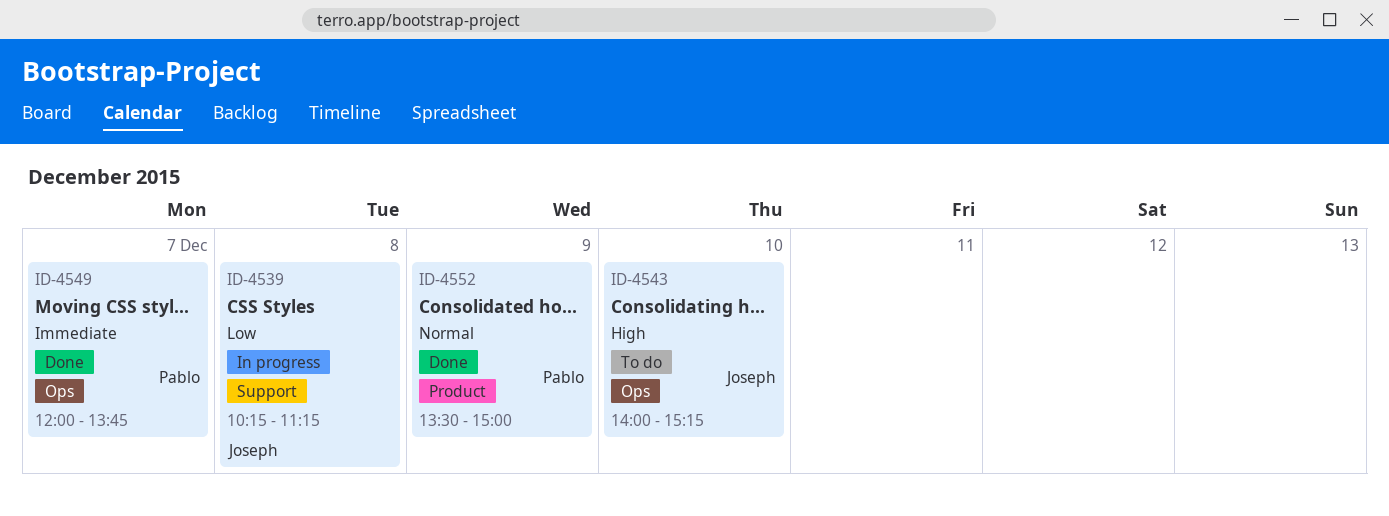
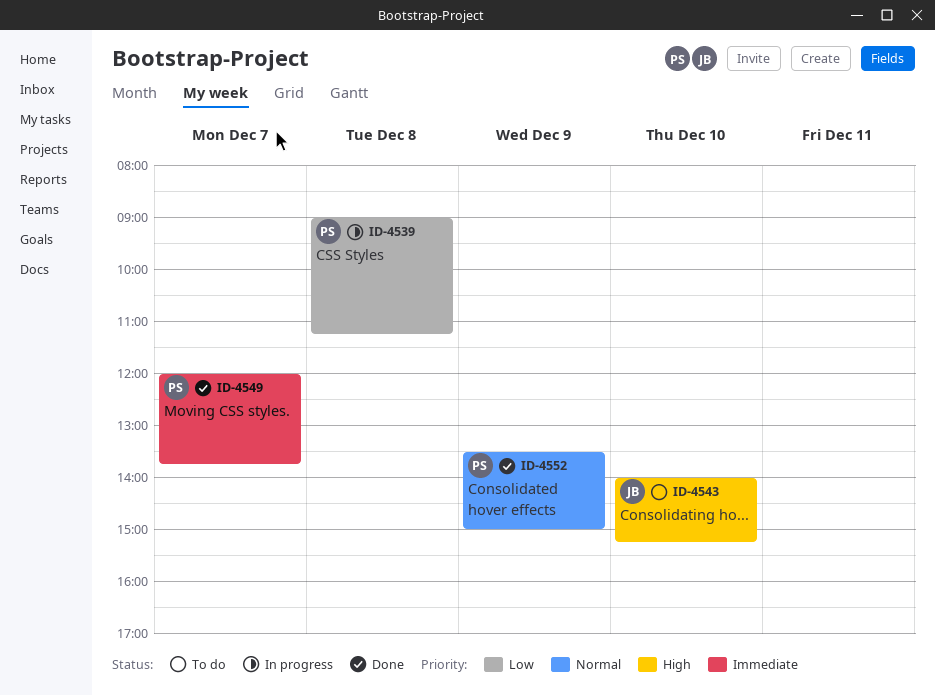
ID-4539, owner: Joseph -> Pablo
ID-4539, begins: 10:15 -> 09:00

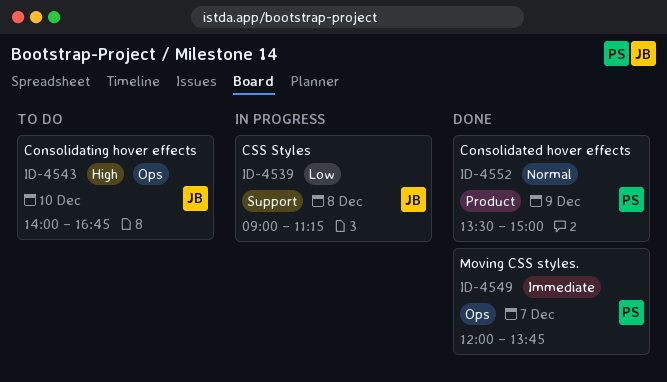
ID-4539, owner: PS -> JB
ID-4543, ends: 15:15 -> 16:45

